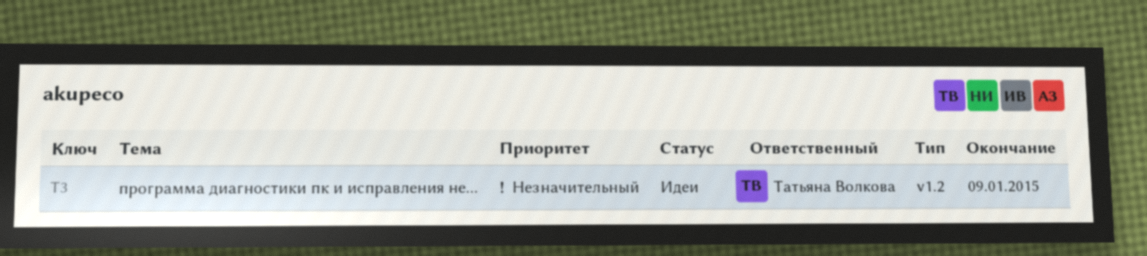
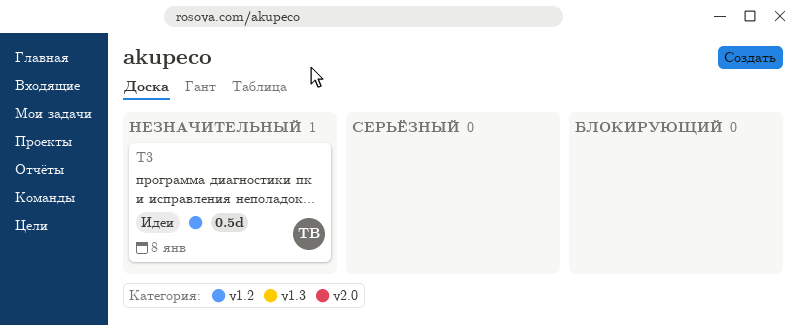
T3, due: Jan 9 -> Jan 8

